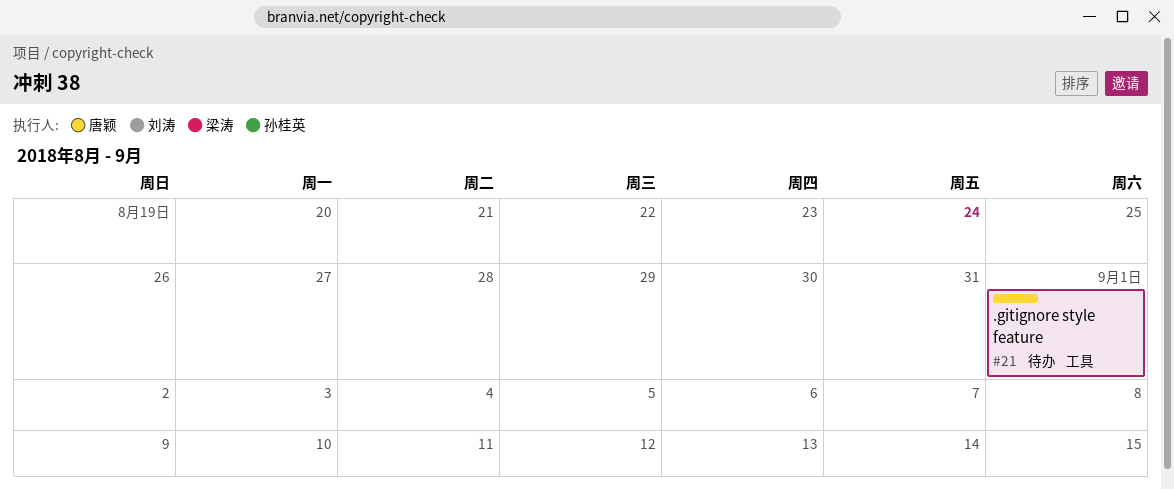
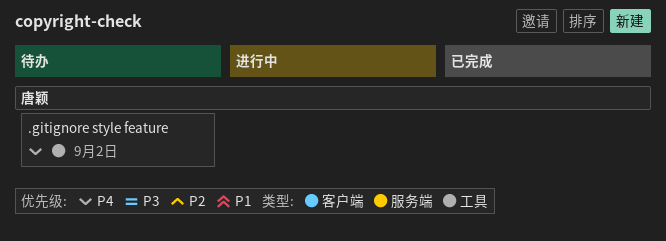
.gitignore style feature, due: Sep 1 -> Sep 2

